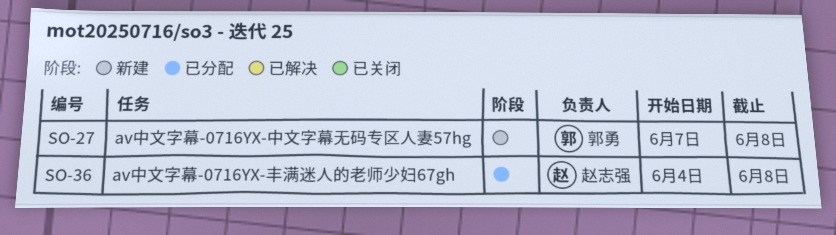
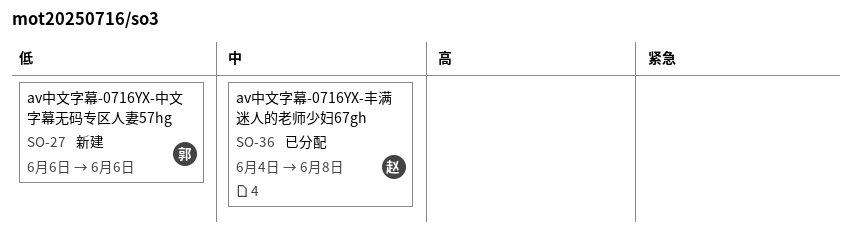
SO-27, start: Jun 7 -> Jun 6
SO-27, due: Jun 8 -> Jun 6

